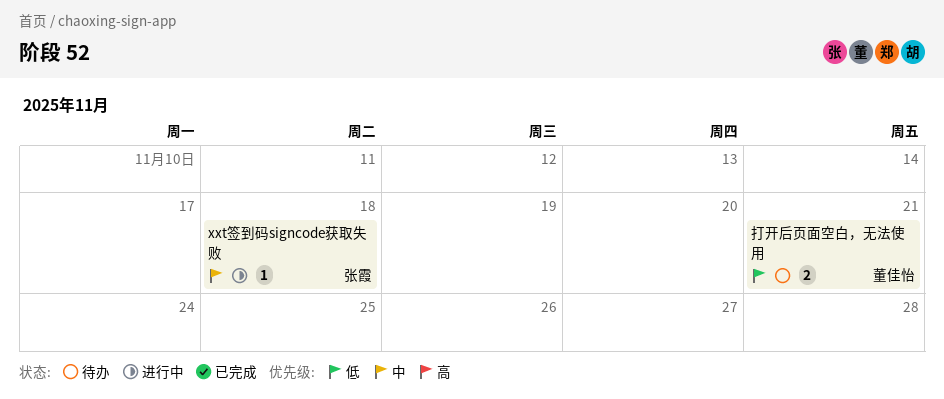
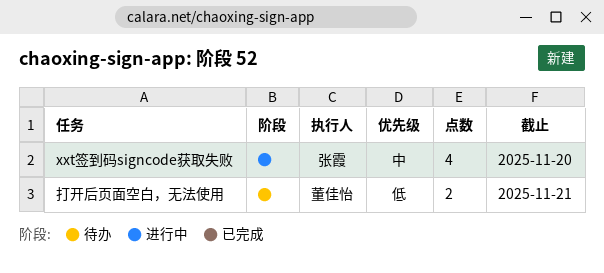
xxt签到码signcode获取失败, estimate: 1 -> 4
xxt签到码signcode获取失败, due: Nov 18 -> Nov 20

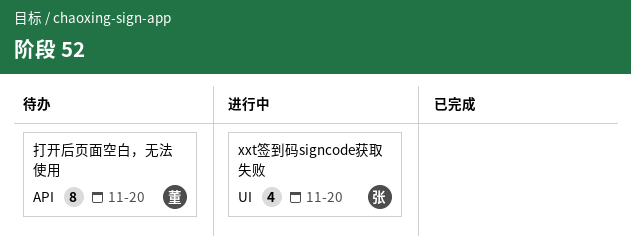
打开后页面空白，无法使用, estimate: 2 -> 8
打开后页面空白，无法使用, due: Nov 21 -> Nov 20

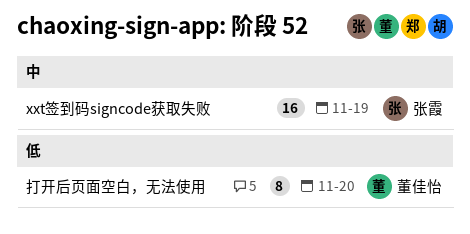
xxt签到码signcode获取失败, estimate: 4 -> 16
xxt签到码signcode获取失败, due: Nov 20 -> Nov 19

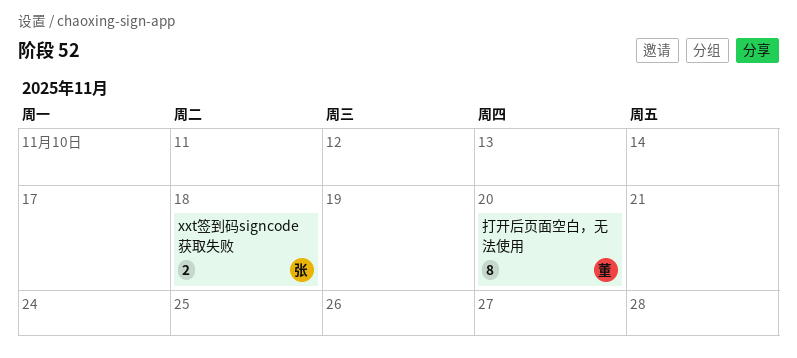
xxt签到码signcode获取失败, estimate: 16 -> 2
xxt签到码signcode获取失败, due: Nov 19 -> Nov 18

